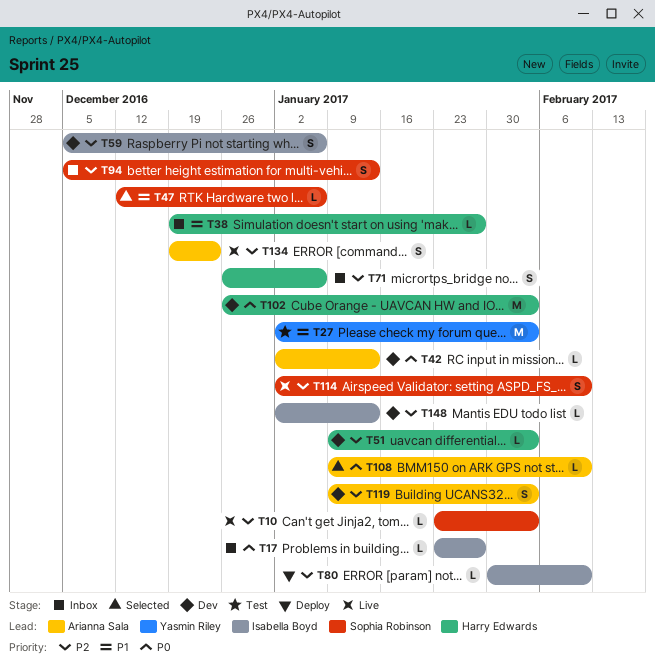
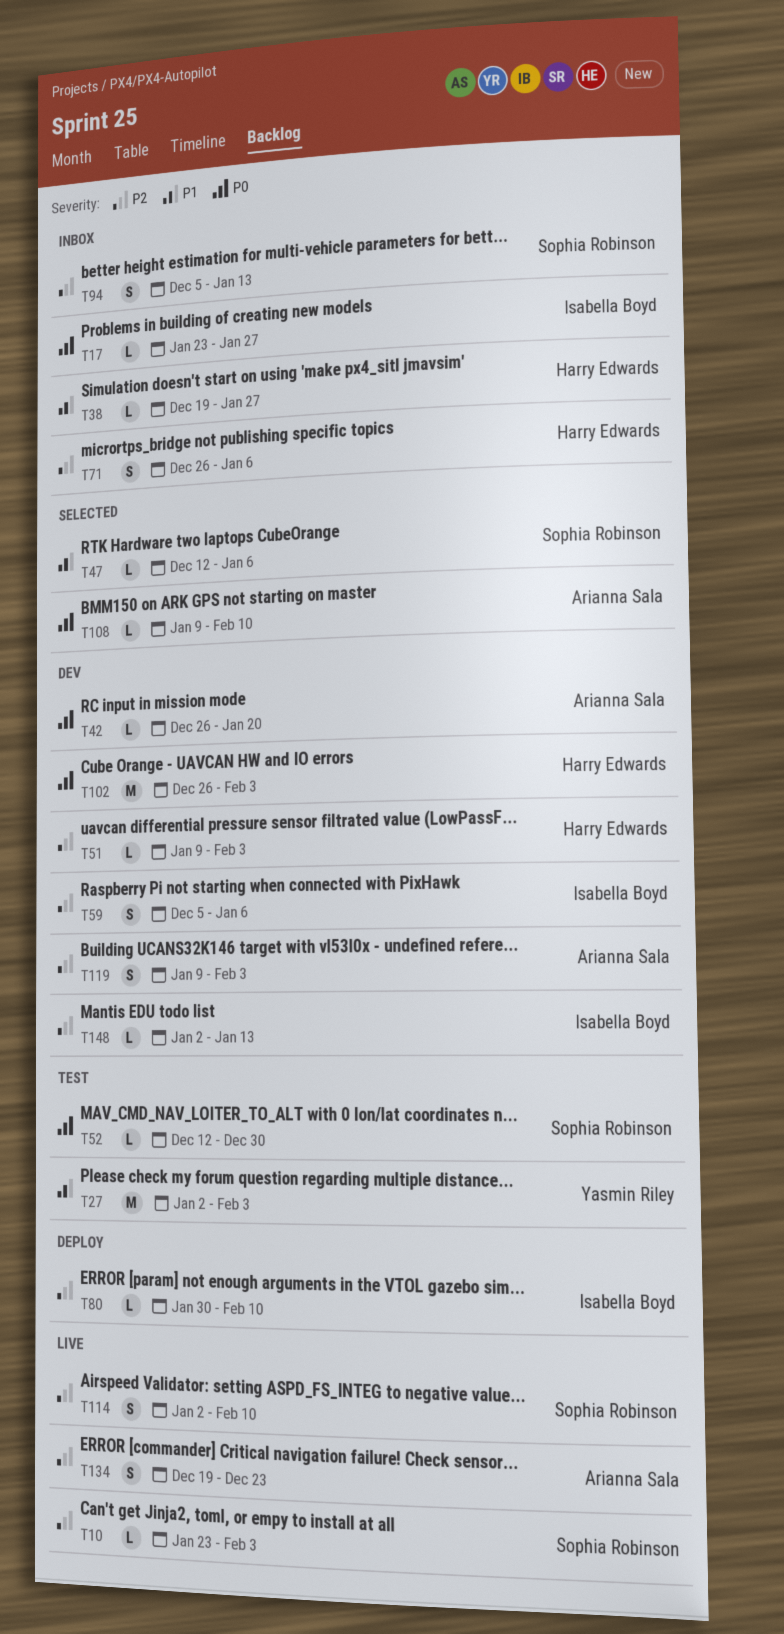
T42, start: Jan 2 -> Dec 26
T42, due: Jan 13 -> Jan 20
T52: none -> present

